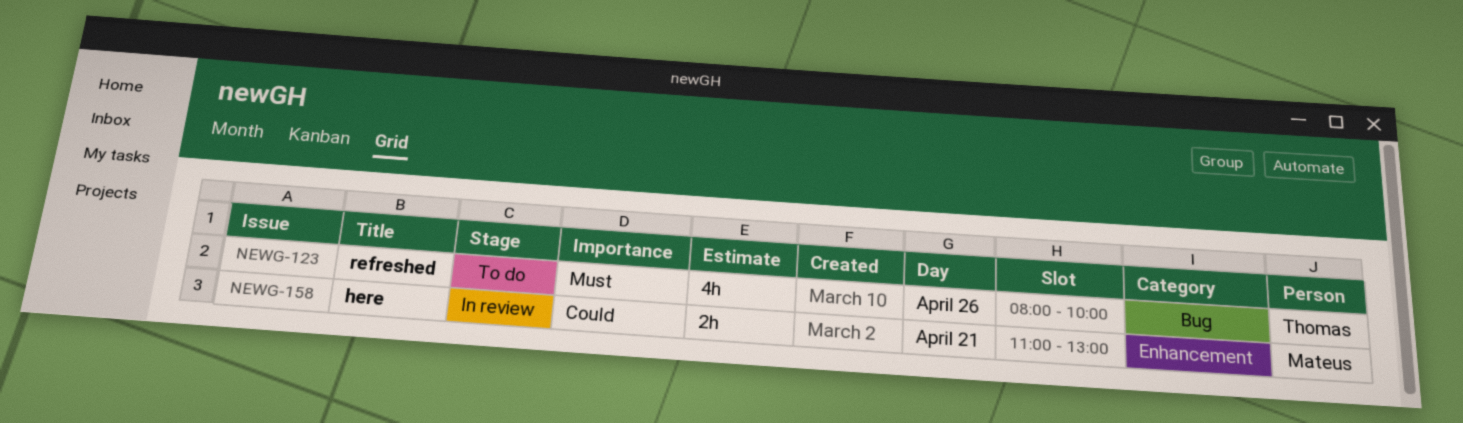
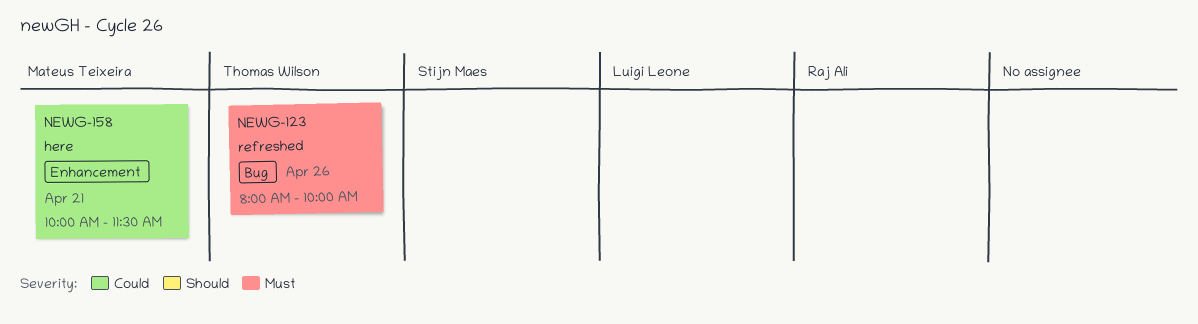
NEWG-158, begins: 11:00 -> 10:00
NEWG-158, ends: 13:00 -> 11:30

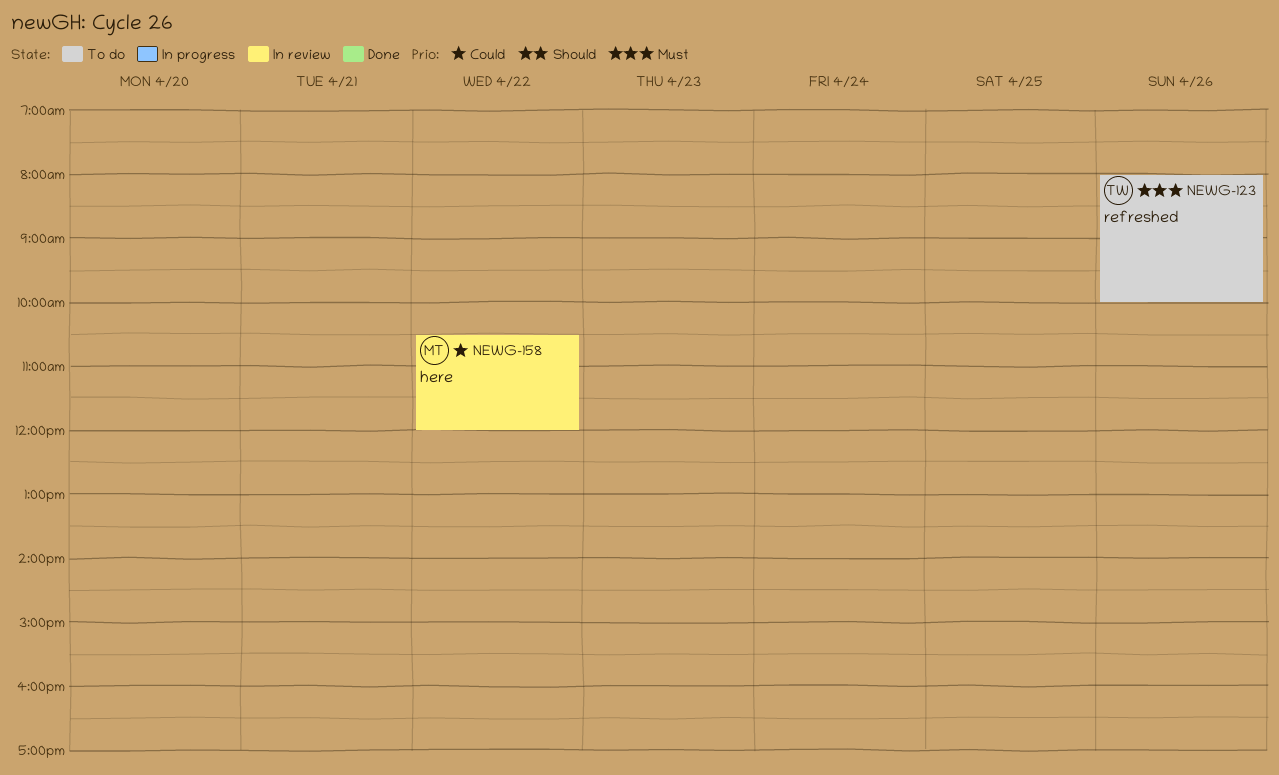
NEWG-158, day: Apr 21 -> Apr 22
NEWG-158, begins: 10:00 -> 10:30
NEWG-158, ends: 11:30 -> 12:00

